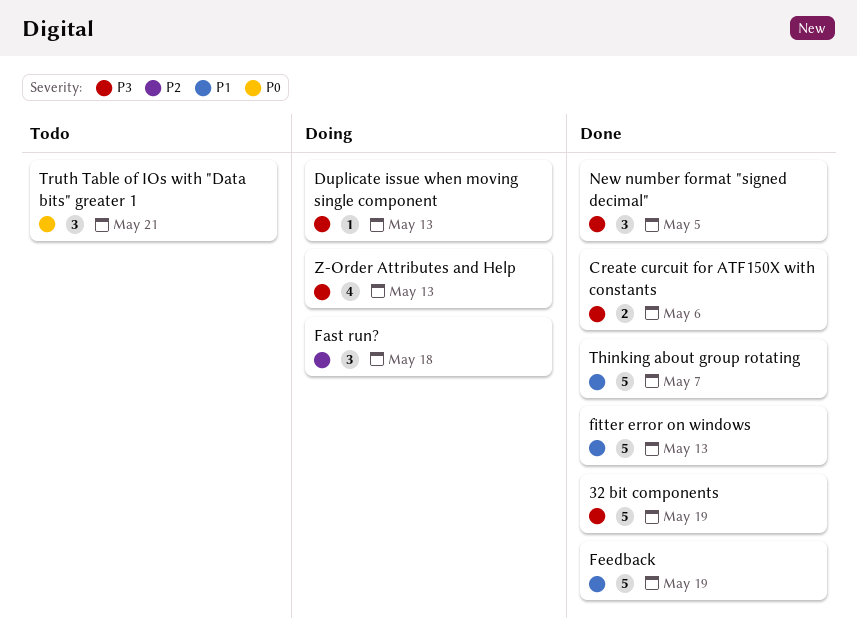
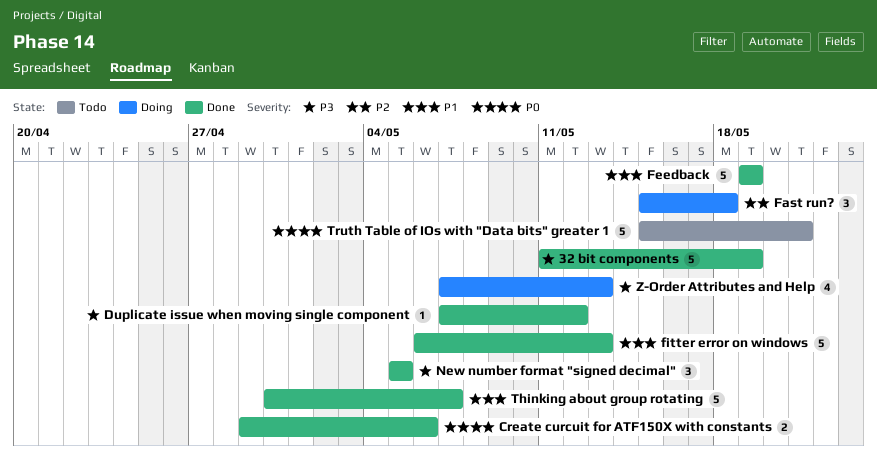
Create curcuit for ATF150X with constants, priority: P3 -> P0
Duplicate issue when moving single component, status: Doing -> Done
Duplicate issue when moving single component, due: May 13 -> May 12
Truth Table of IOs with "Data bits" greater 1, estimate: 3 -> 5

